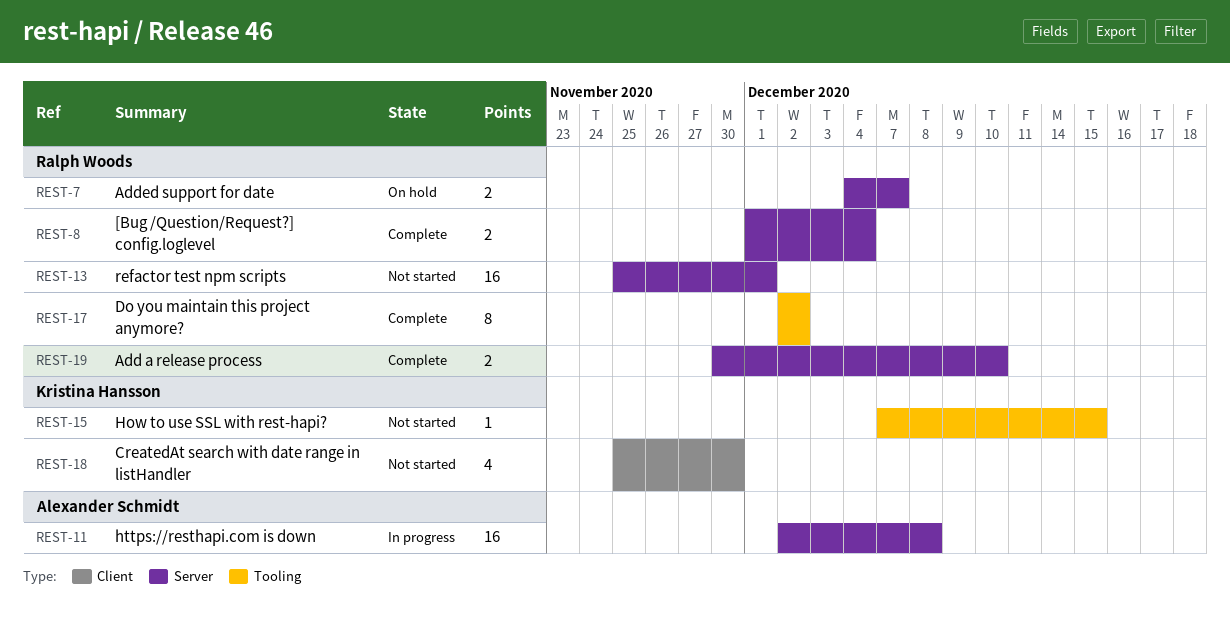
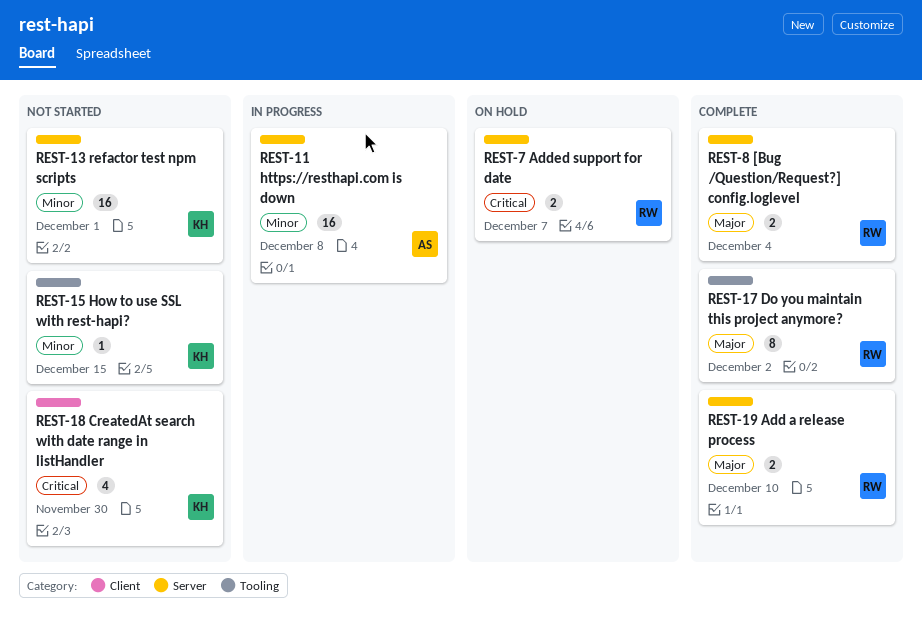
REST-13, owner: Ralph Woods -> Kristina Hansson

